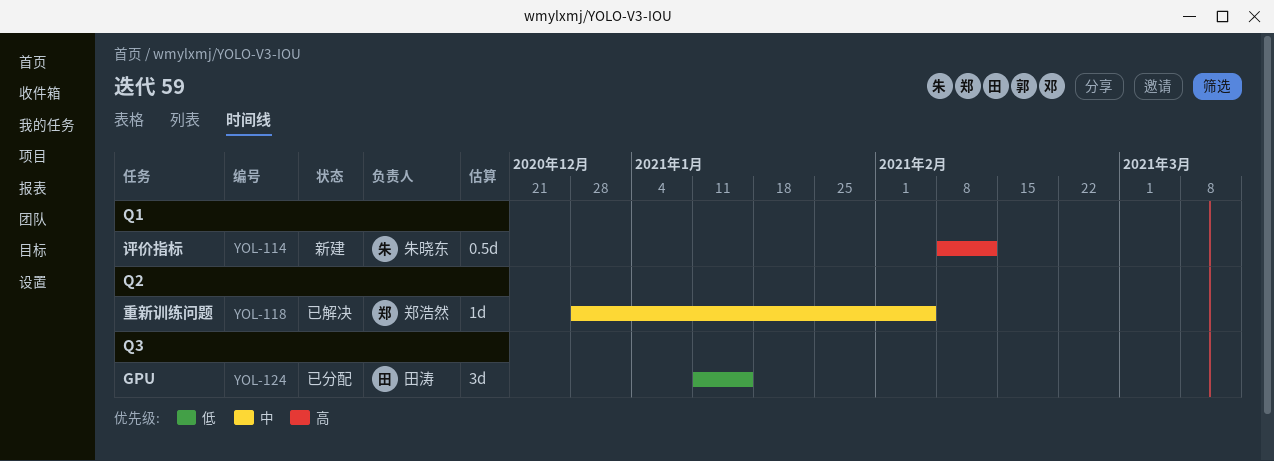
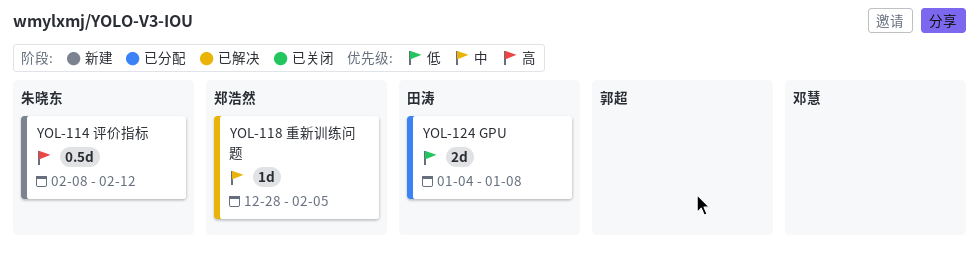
YOL-124, estimate: 3d -> 2d
YOL-124, start: Jan 11 -> Jan 4
YOL-124, due: Jan 15 -> Jan 8

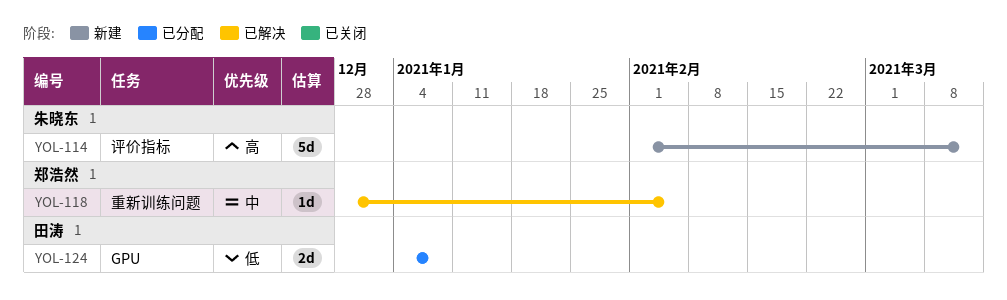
YOL-114, estimate: 0.5d -> 5d
YOL-114, start: Feb 8 -> Feb 1
YOL-114, due: Feb 12 -> Mar 12

